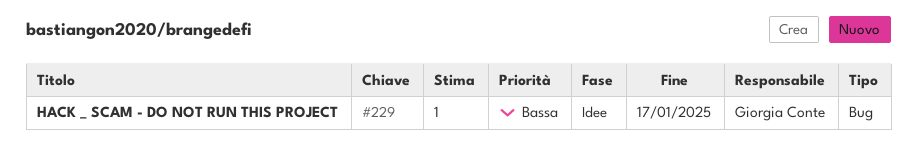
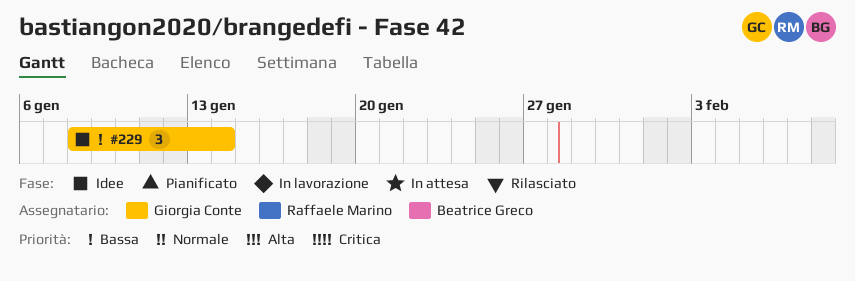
#229, estimate: 1 -> 3
#229, due: Jan 17 -> Jan 14

